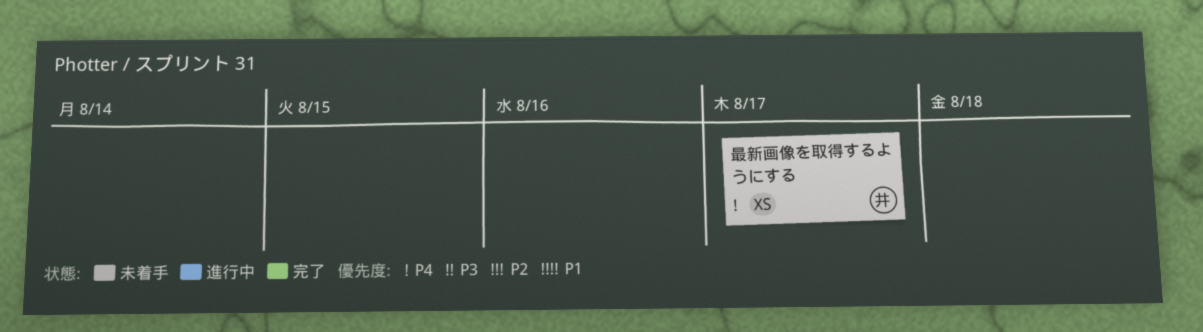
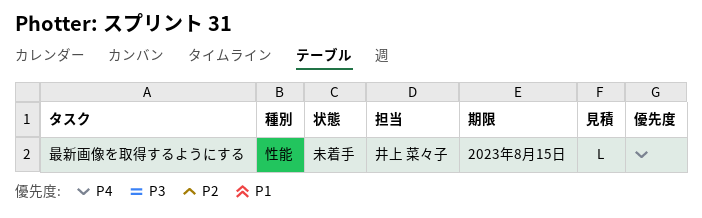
最新画像を取得するようにする, estimate: XS -> L
最新画像を取得するようにする, due: Aug 17 -> Aug 15

